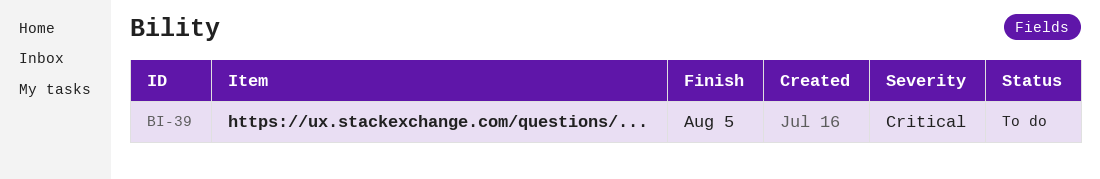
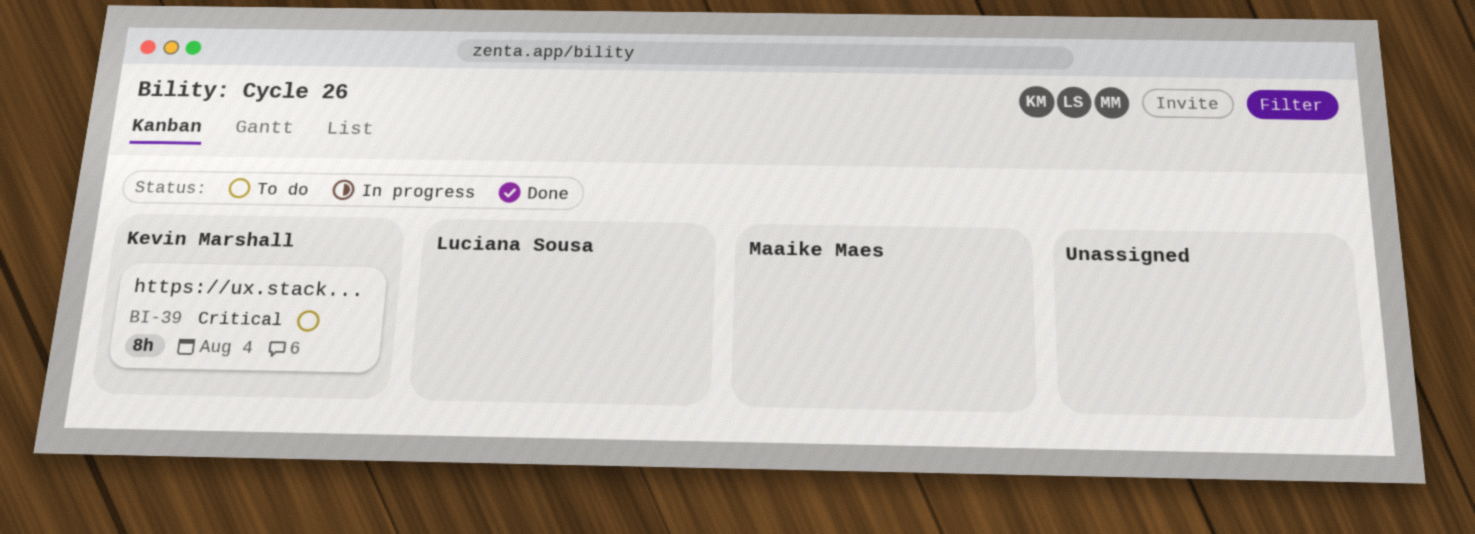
BI-39, due: Aug 5 -> Aug 4

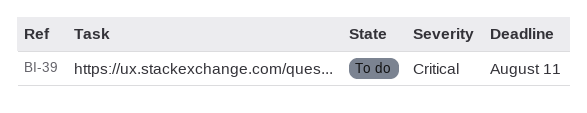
BI-39, due: Aug 4 -> Aug 11

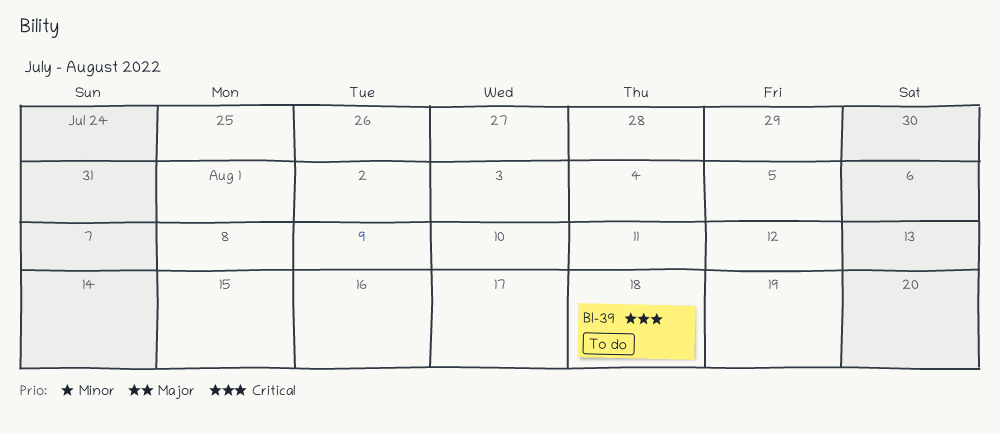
BI-39, due: Aug 11 -> Aug 18

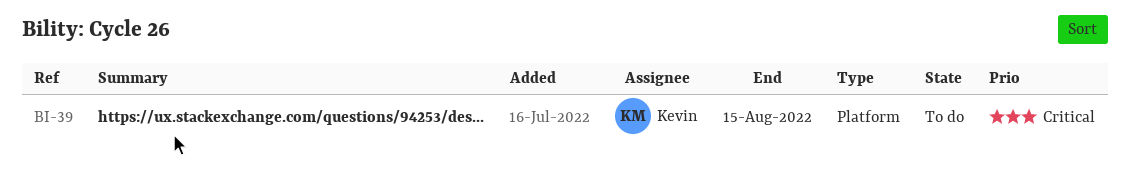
BI-39, due: Aug 18 -> Aug 15

